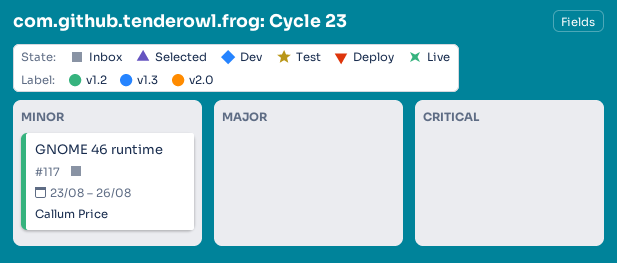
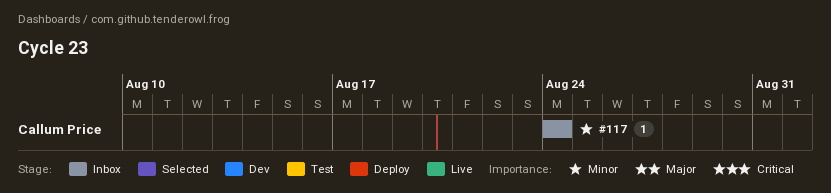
#117, start: Aug 23 -> Aug 24
#117, due: Aug 26 -> Aug 24

